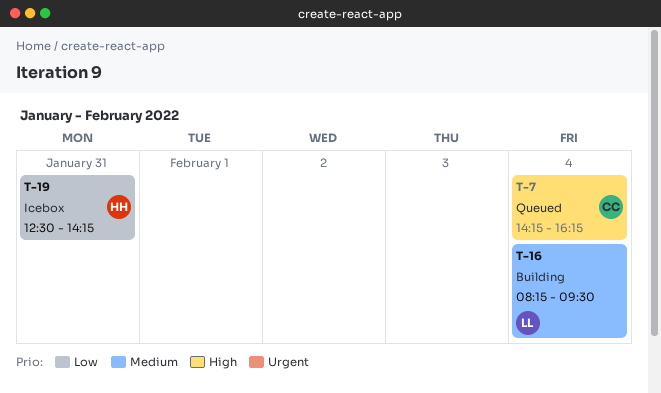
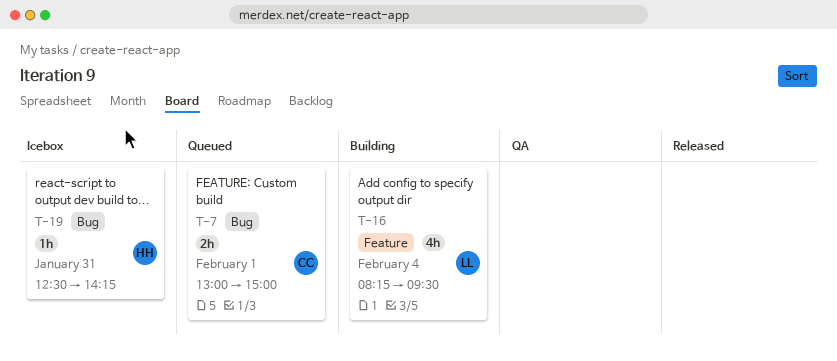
T-7, day: Feb 4 -> Feb 1
T-7, begins: 14:15 -> 13:00
T-7, ends: 16:15 -> 15:00

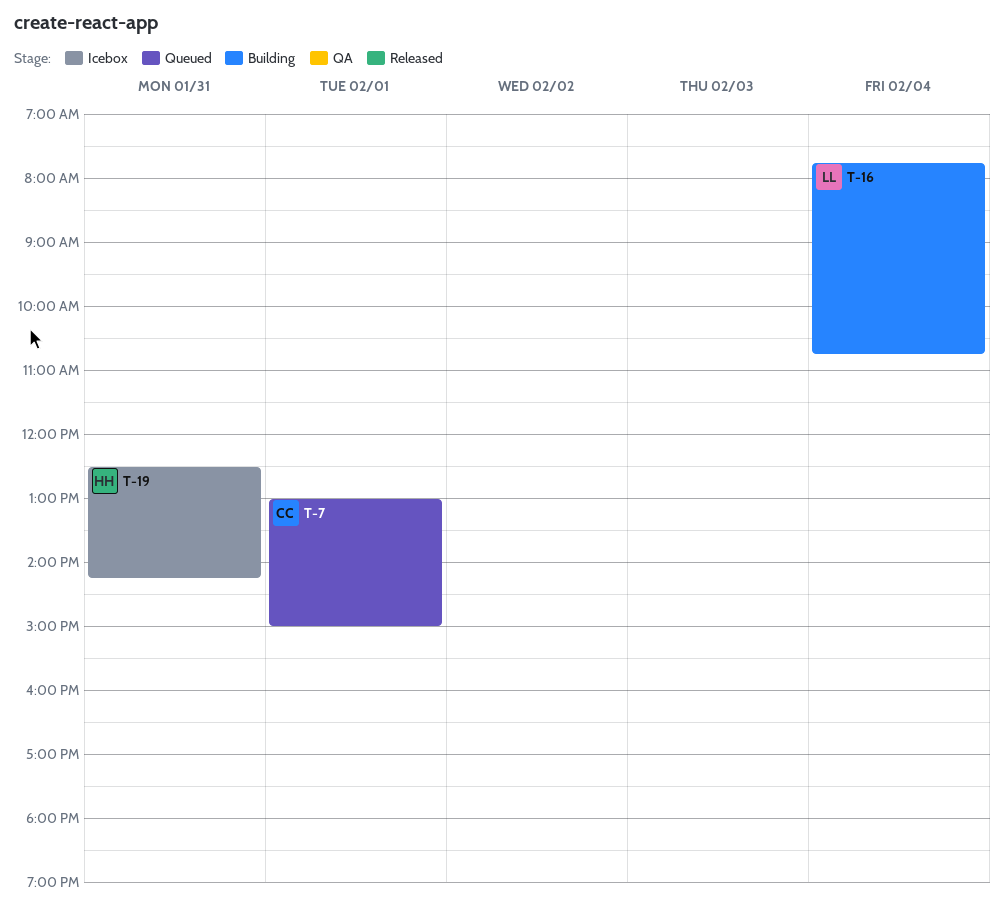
T-16, begins: 08:15 -> 07:45
T-16, ends: 09:30 -> 10:45

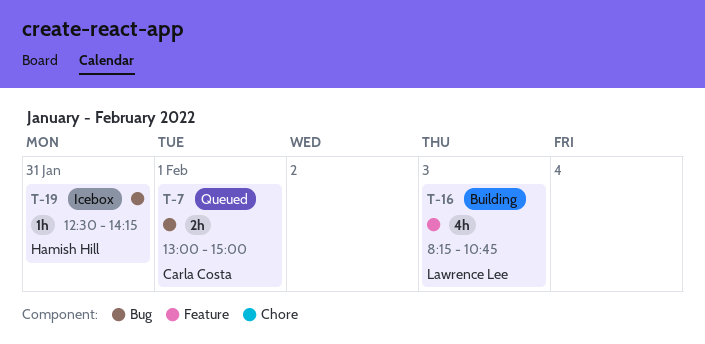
T-16, day: Feb 4 -> Feb 3
T-16, begins: 07:45 -> 08:15

